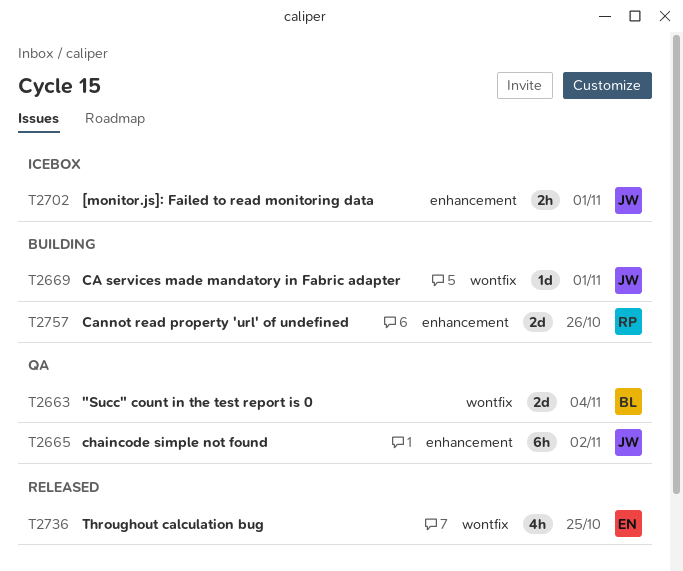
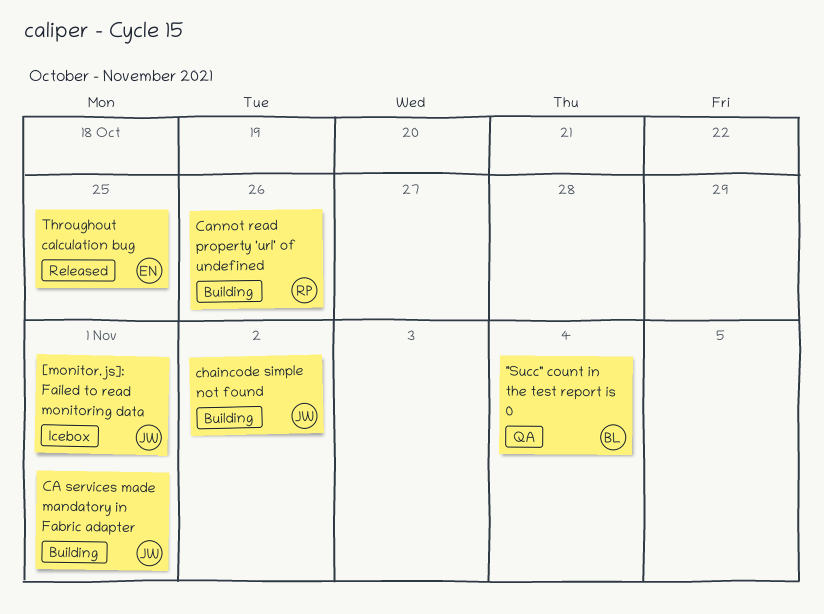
chaincode simple not found, status: QA -> Building

